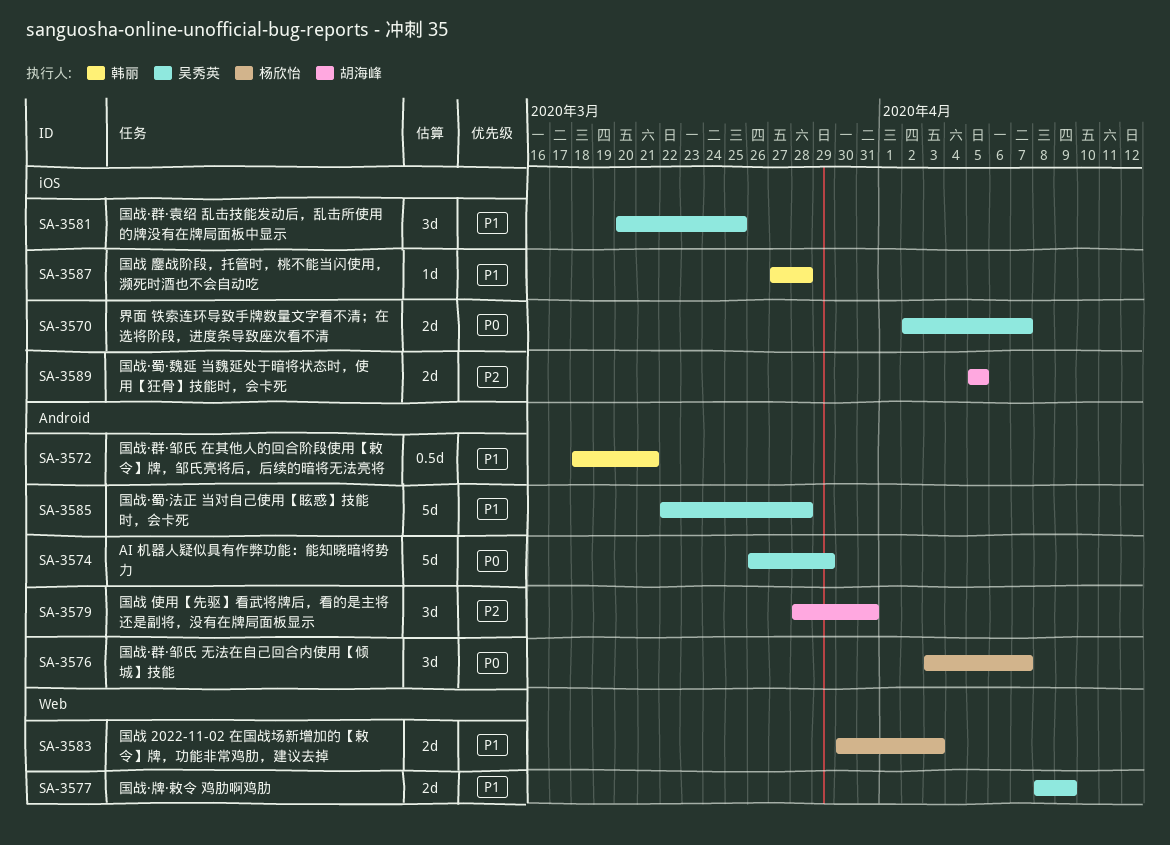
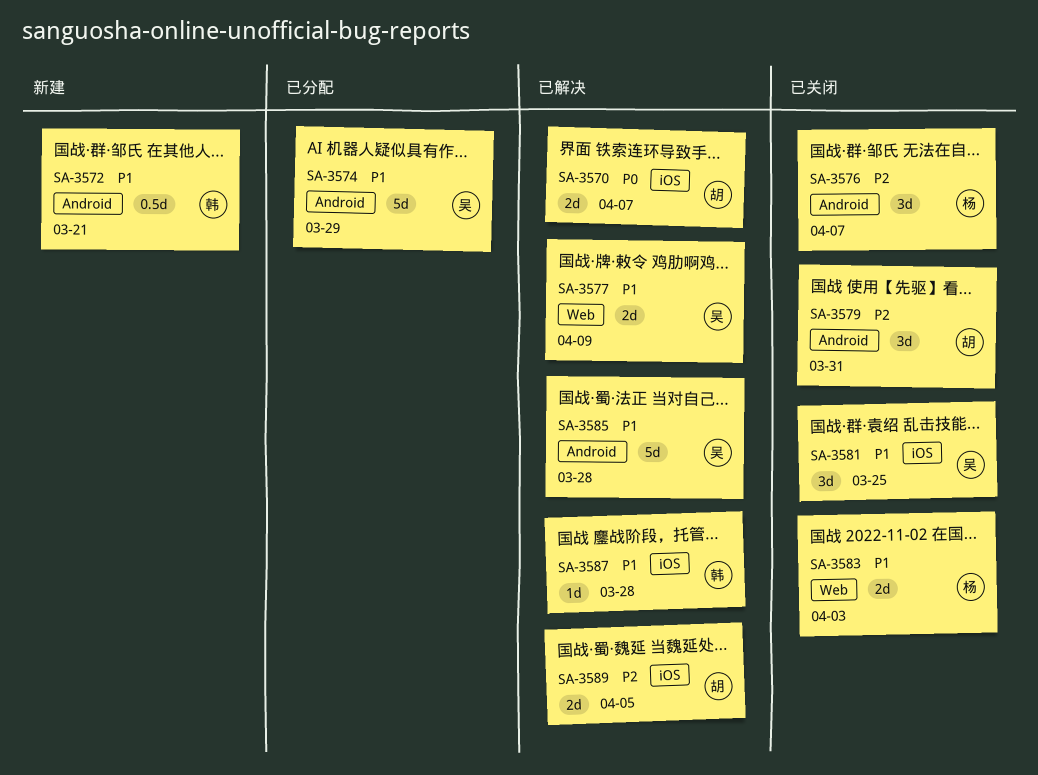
SA-3570, owner: 吴秀英 -> 胡海峰
SA-3574, priority: P0 -> P1
SA-3576, priority: P0 -> P2

